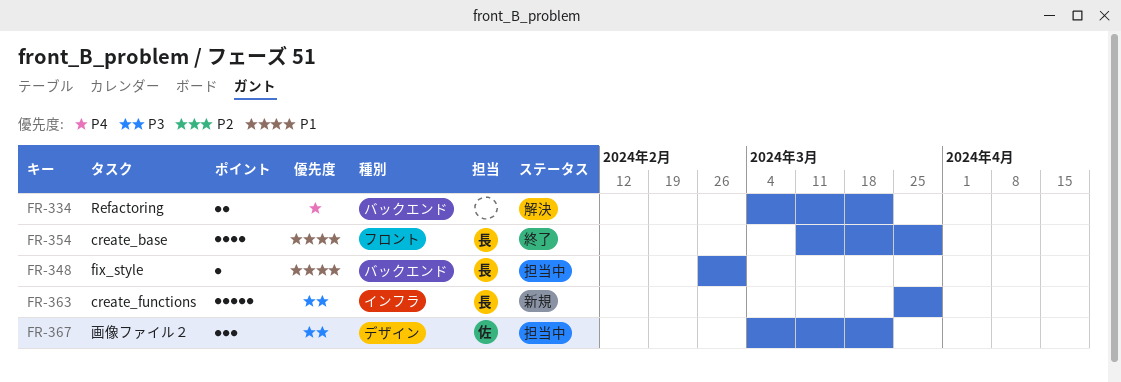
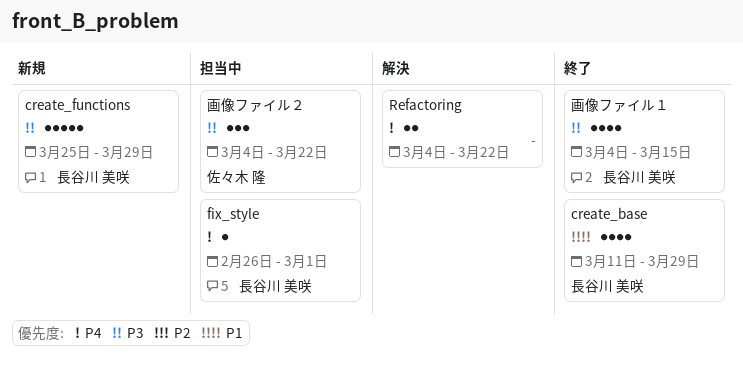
fix_style, priority: P1 -> P4
画像ファイル１: none -> present

